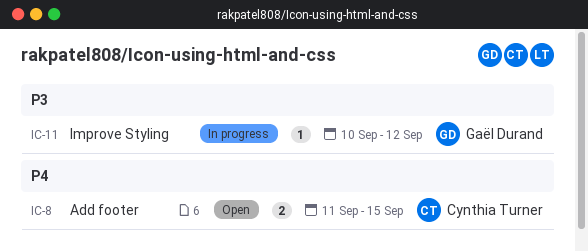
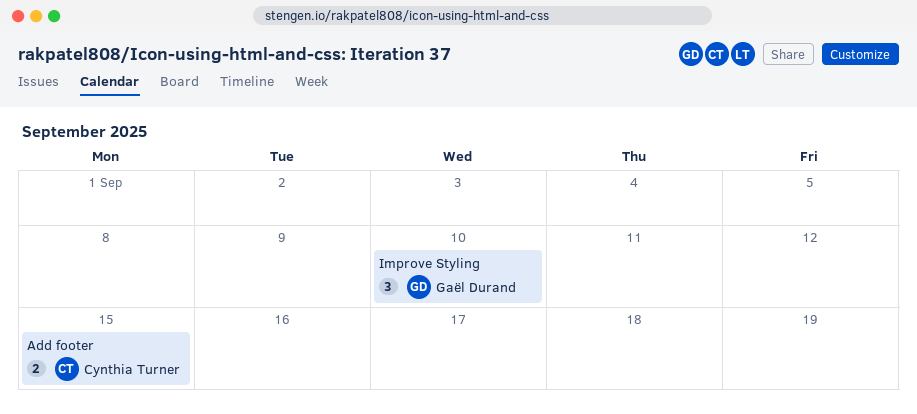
Improve Styling, estimate: 1 -> 3
Improve Styling, due: Sep 12 -> Sep 10

